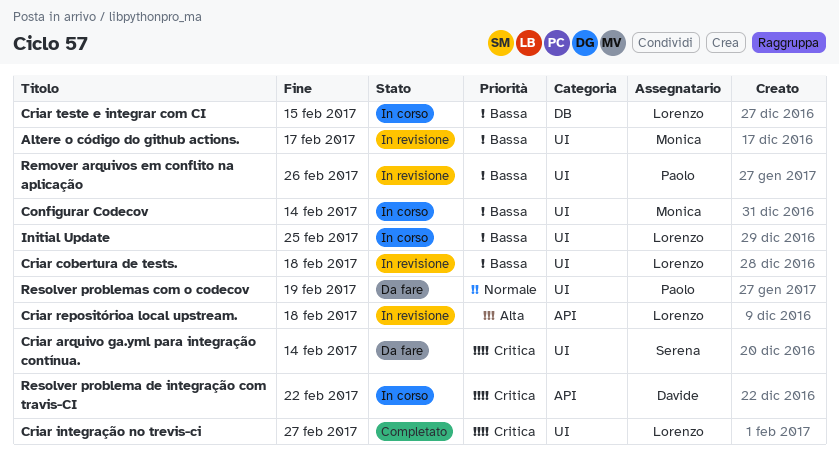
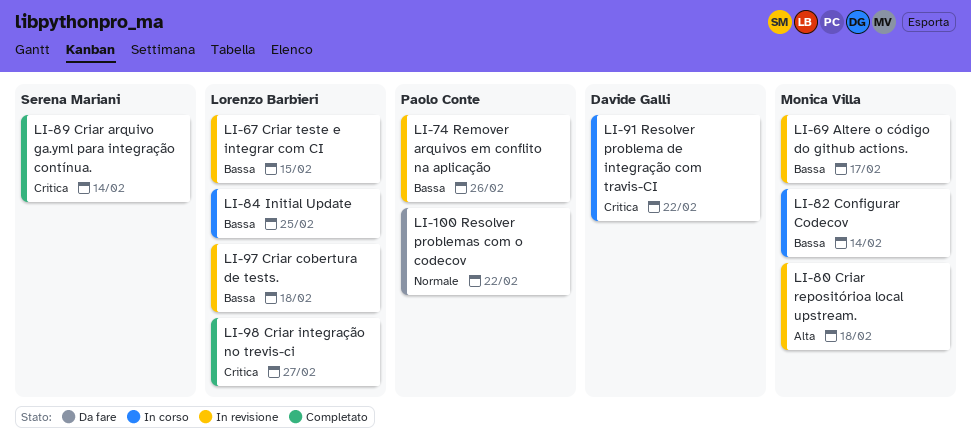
Criar arquivo ga.yml para integração contínua., status: Da fare -> Completato
Criar repositórioa local upstream., owner: Lorenzo Barbieri -> Monica Villa
Criar teste e integrar com CI, status: In corso -> In revisione
Resolver problemas com o codecov, due: Feb 19 -> Feb 22

